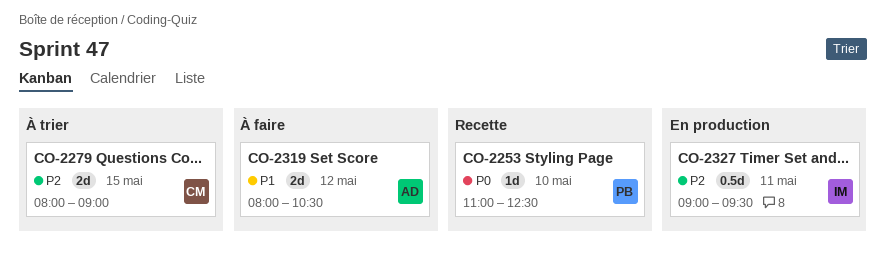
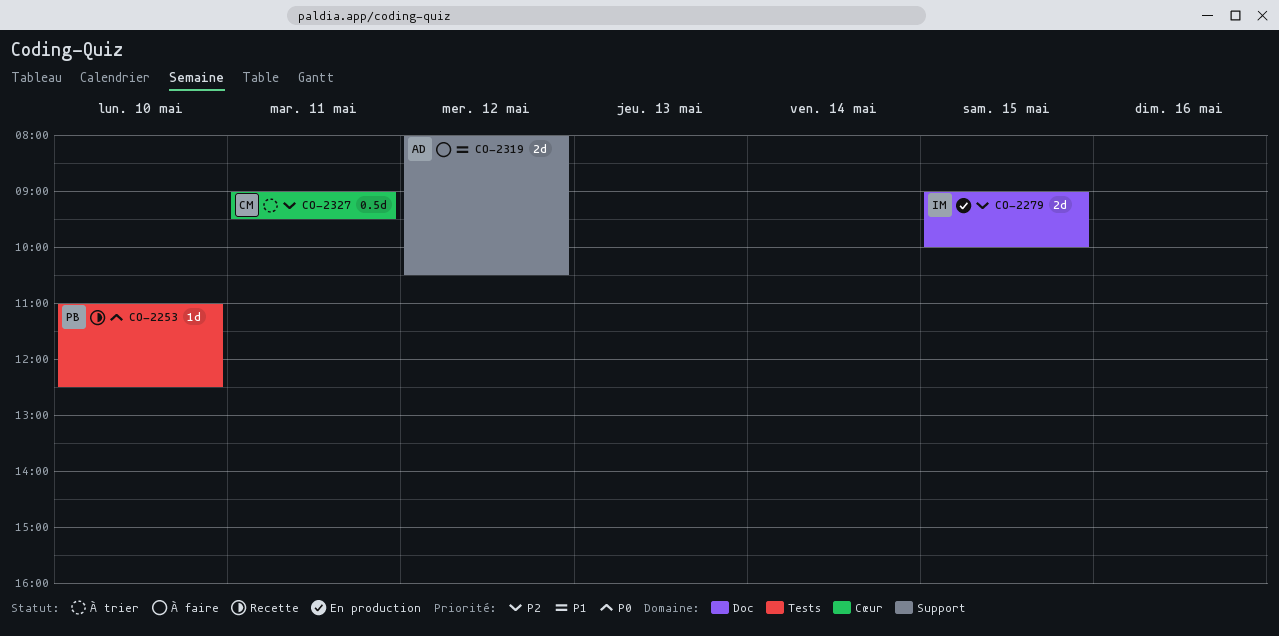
CO-2279, status: À trier -> En production
CO-2279, owner: CM -> IM
CO-2279, begins: 08:00 -> 09:00
CO-2279, ends: 09:00 -> 10:00
CO-2327, status: En production -> À trier
CO-2327, owner: IM -> CM

